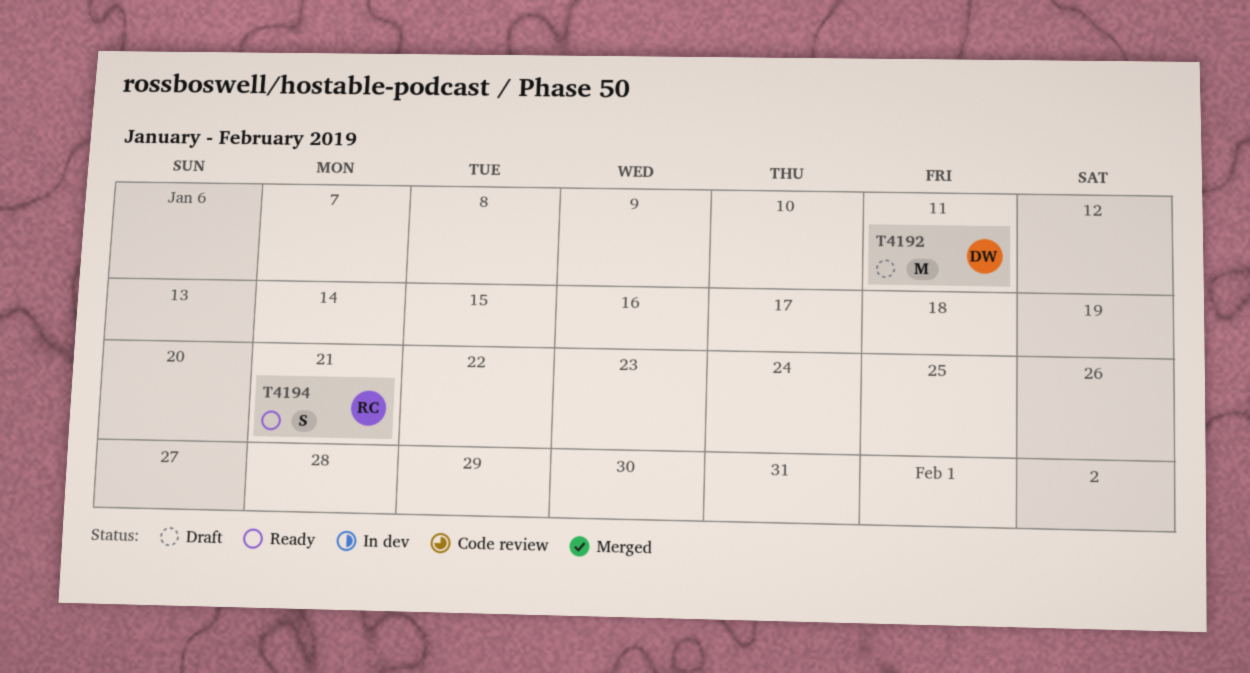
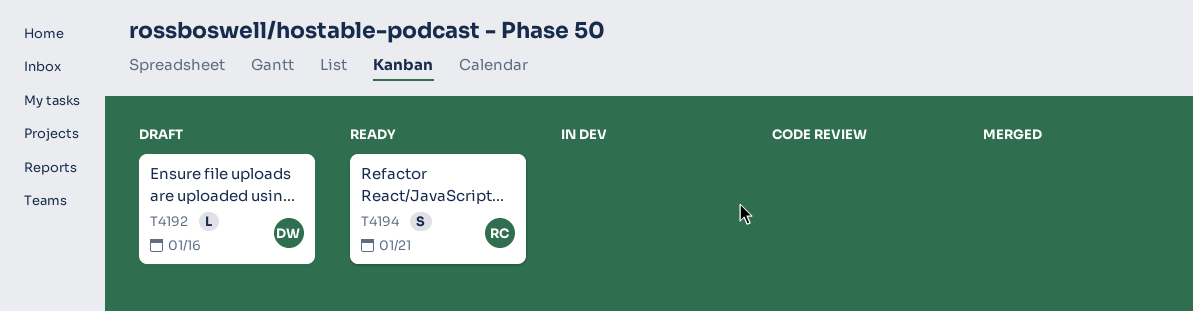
T4192, estimate: M -> L
T4192, due: Jan 11 -> Jan 16

